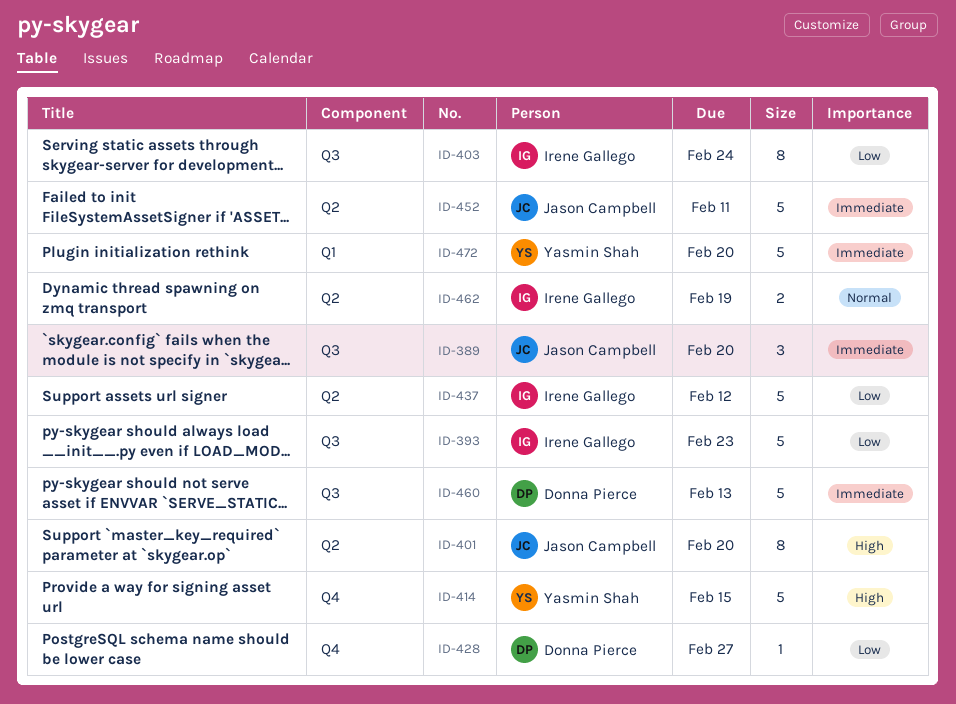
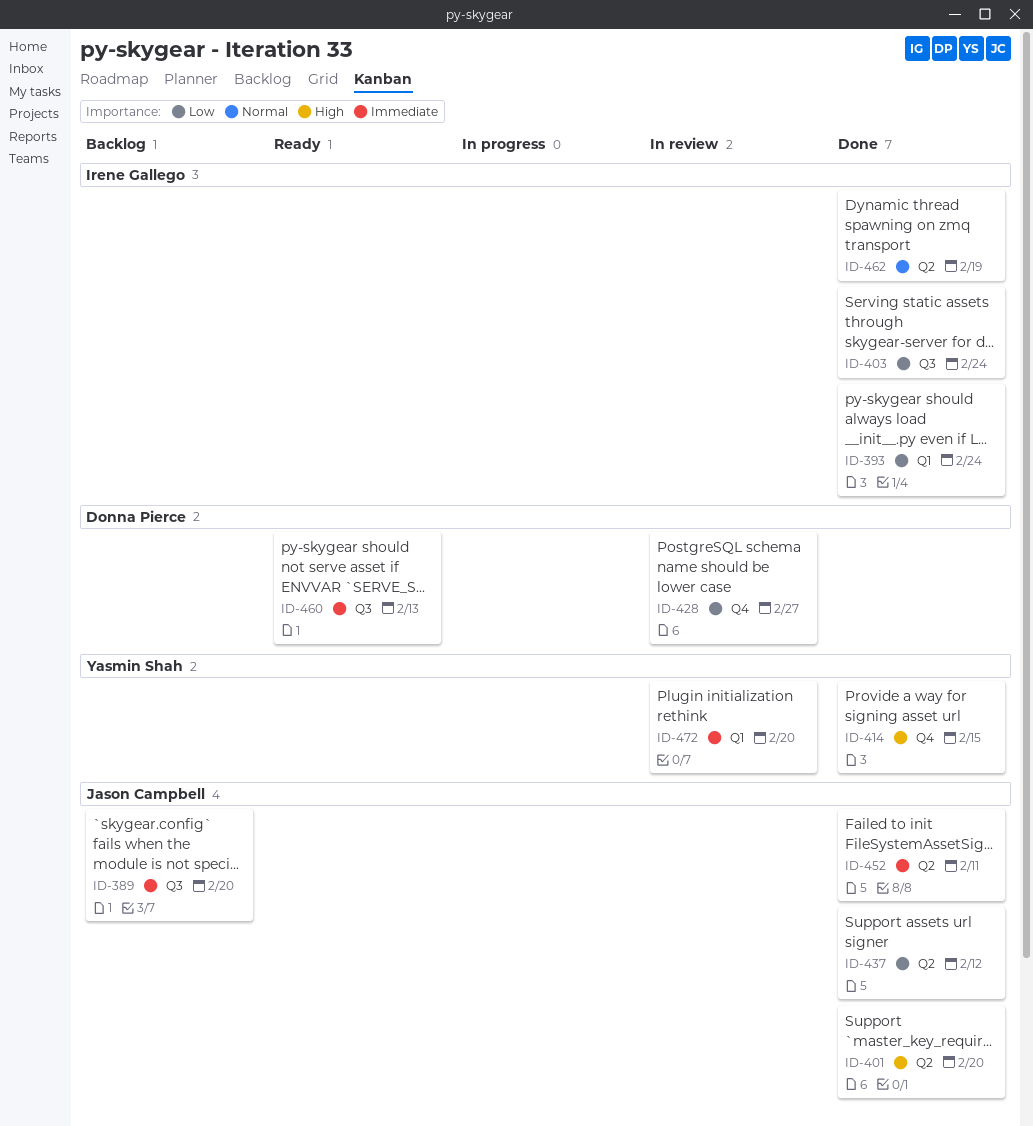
ID-393, label: Q3 -> Q1
ID-393, due: Feb 23 -> Feb 24
ID-437, owner: Irene Gallego -> Jason Campbell

